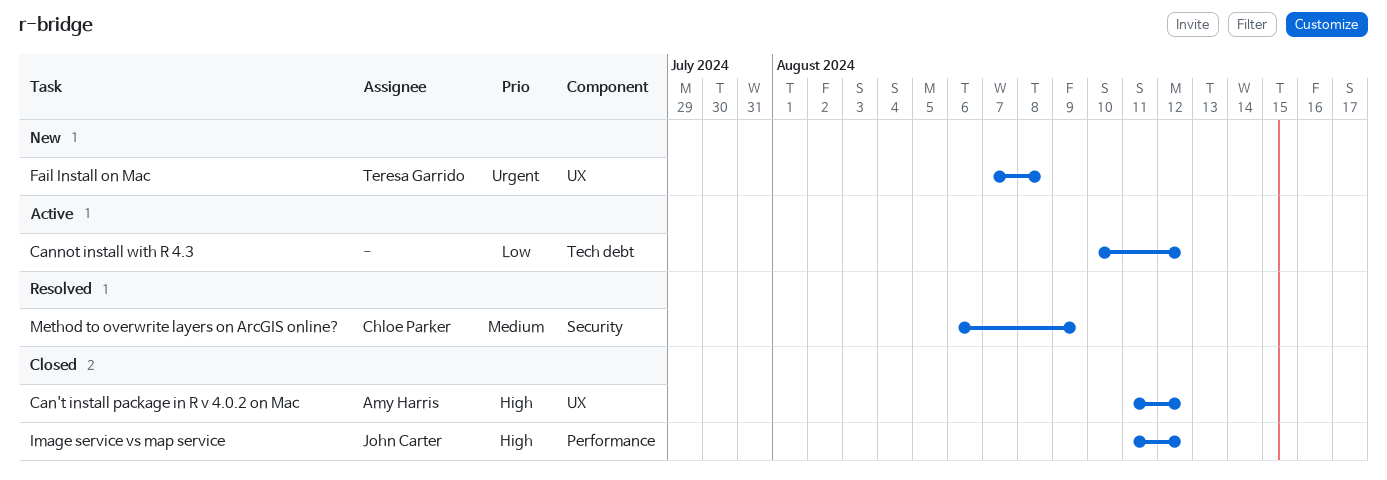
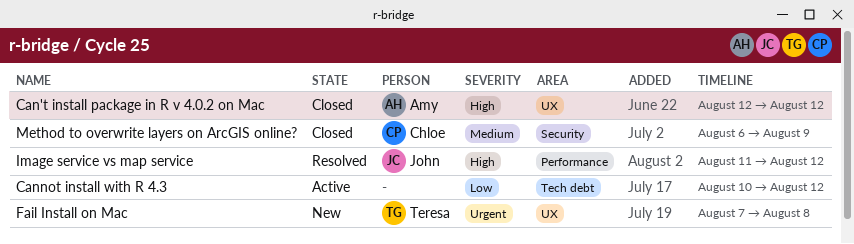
Can't install package in R v 4.0.2 on Mac, start: Aug 11 -> Aug 12
Image service vs map service, status: Closed -> Resolved
Method to overwrite layers on ArcGIS online?, status: Resolved -> Closed

